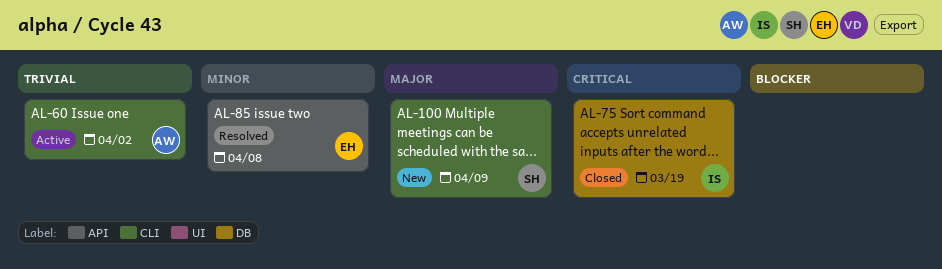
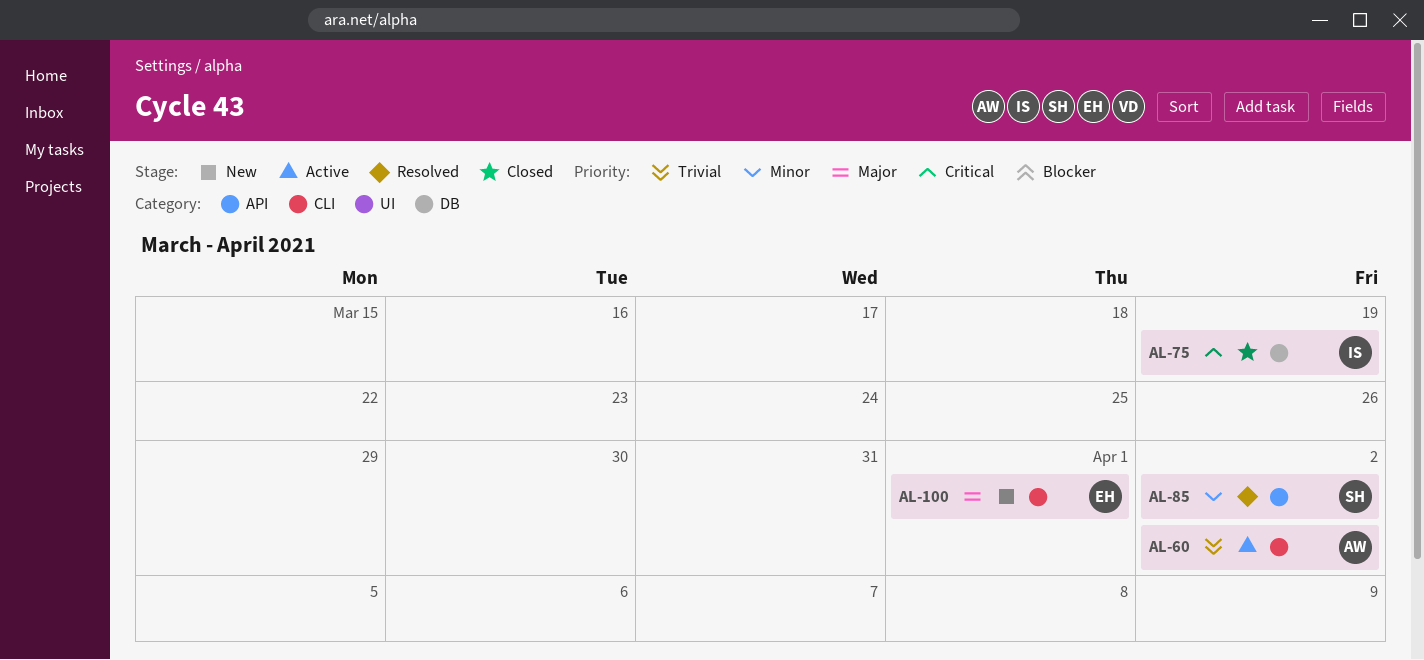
AL-85, owner: EH -> SH
AL-85, due: Apr 8 -> Apr 2
AL-100, owner: SH -> EH
AL-100, due: Apr 9 -> Apr 1

